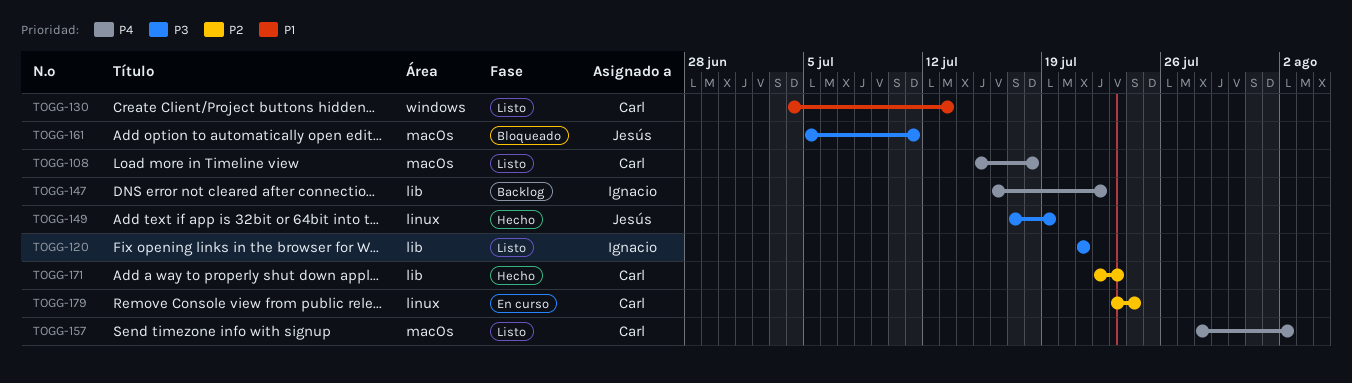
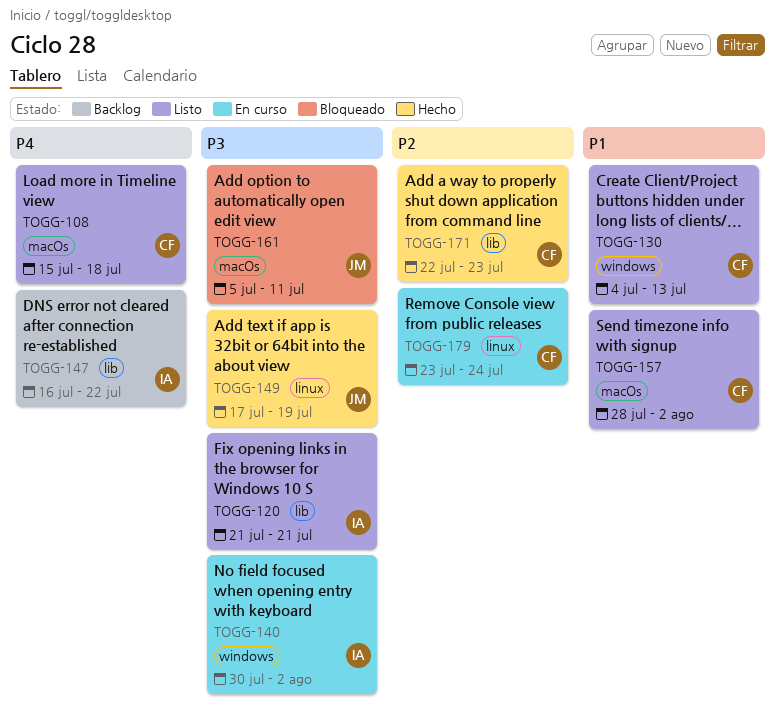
TOGG-140: none -> present
TOGG-157, priority: P4 -> P1

